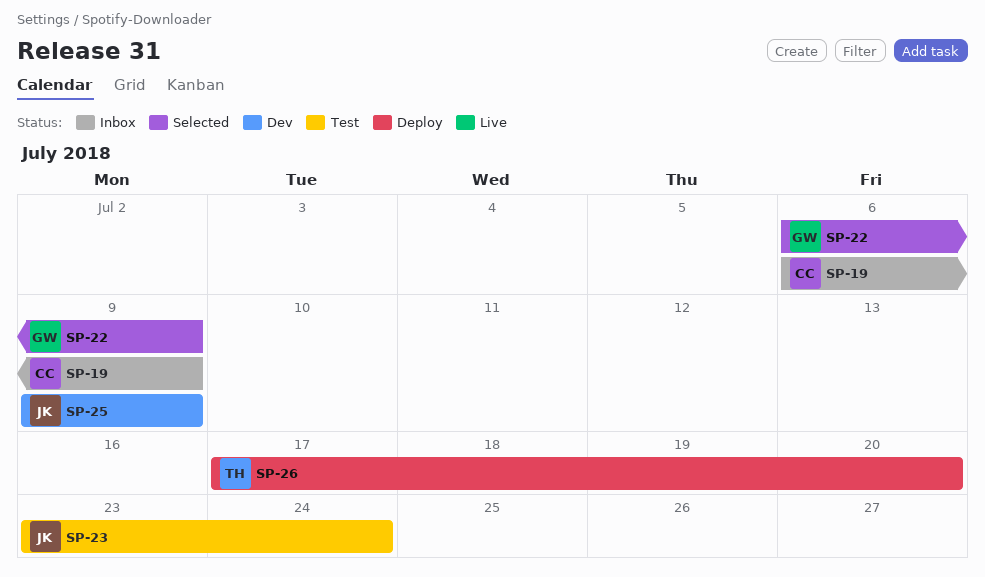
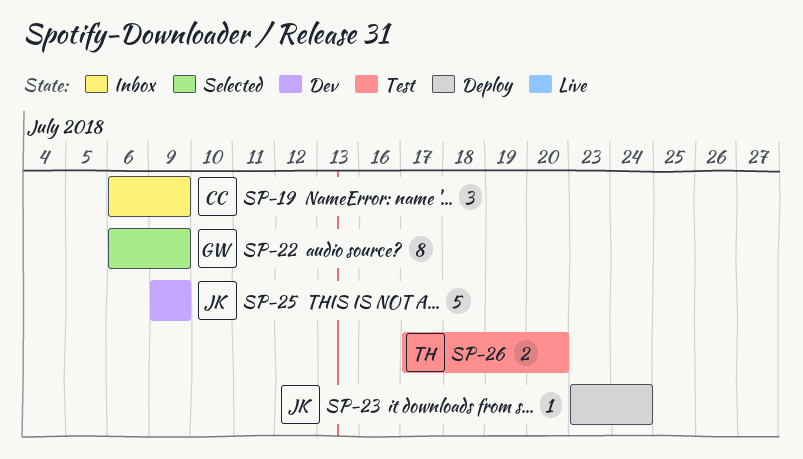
SP-23, status: Test -> Deploy
SP-26, status: Deploy -> Test

